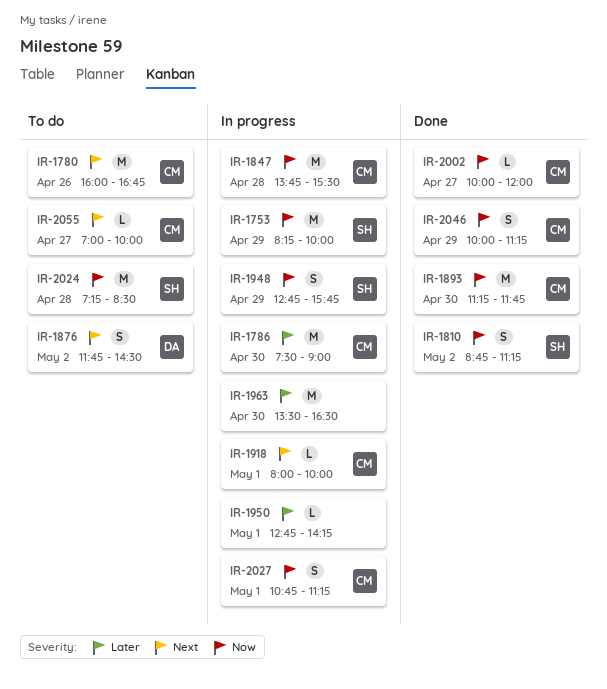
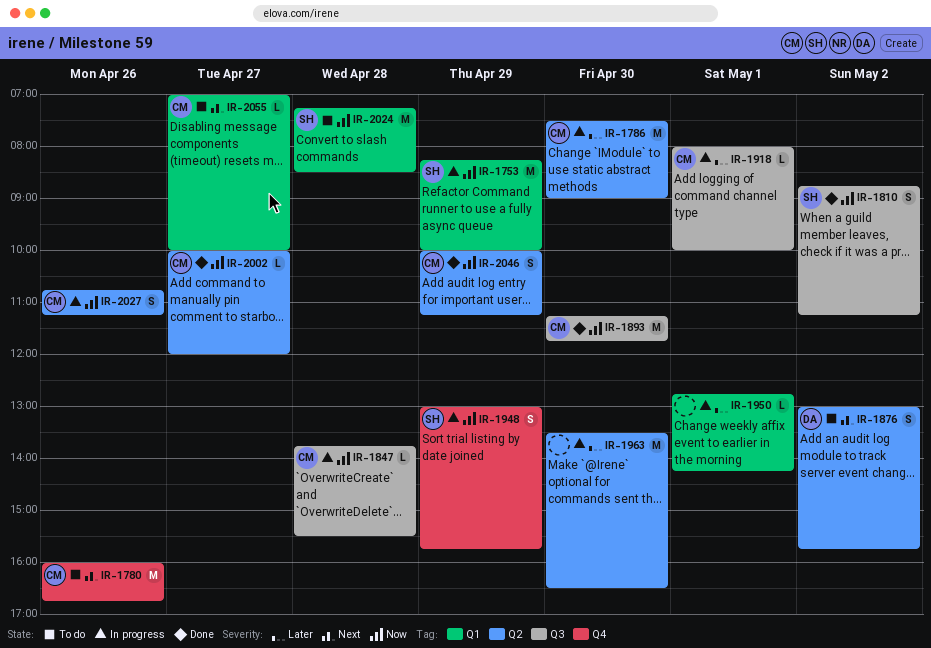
IR-1847, estimate: M -> L
IR-1876, begins: 11:45 -> 13:00
IR-1876, ends: 14:30 -> 15:45
IR-1918, priority: Next -> Later
IR-1948, begins: 12:45 -> 13:00
IR-2027, day: May 1 -> Apr 26

